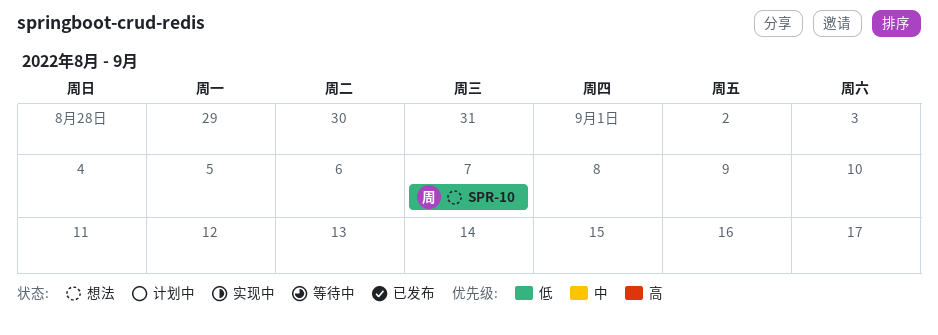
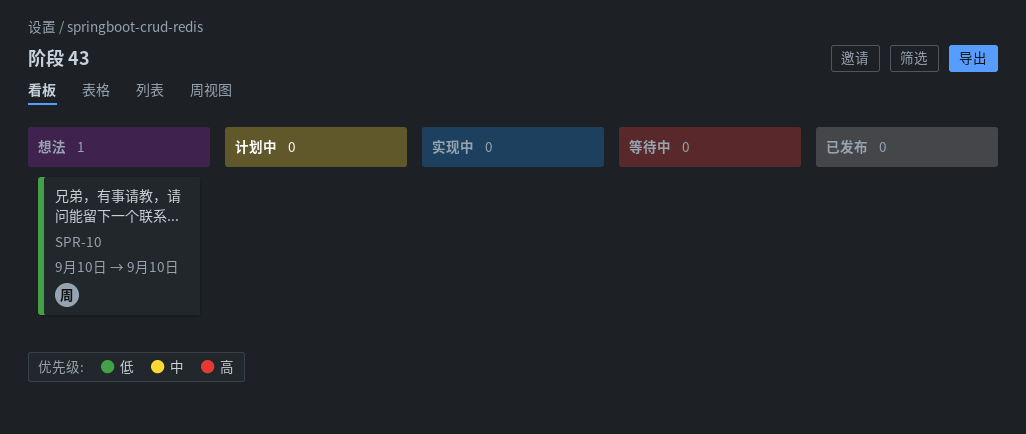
SPR-10, start: Sep 7 -> Sep 10
SPR-10, due: Sep 7 -> Sep 10

